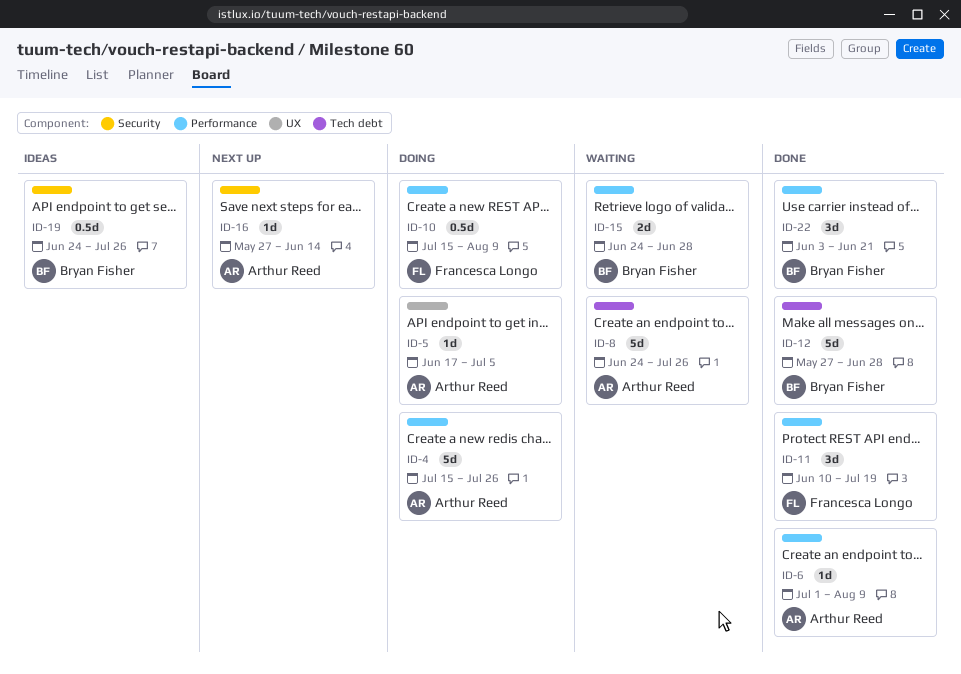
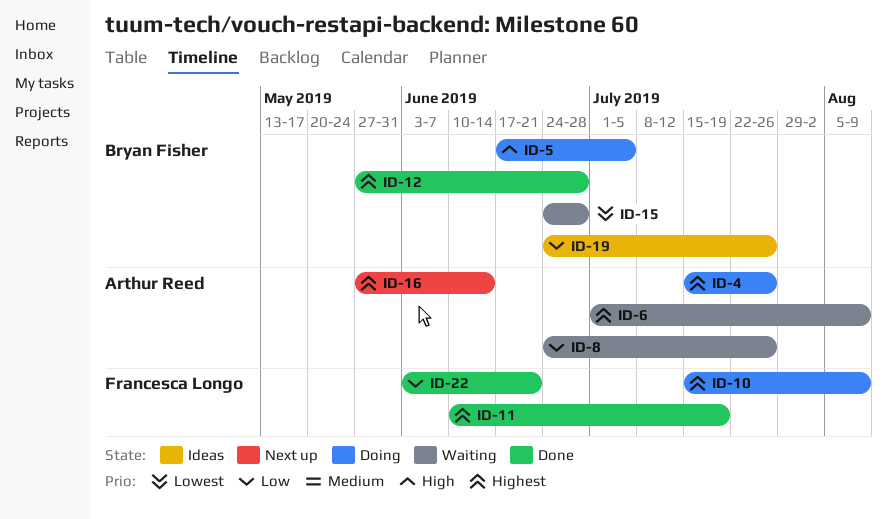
ID-5, owner: Arthur Reed -> Bryan Fisher
ID-6, status: Done -> Waiting
ID-22, owner: Bryan Fisher -> Francesca Longo

